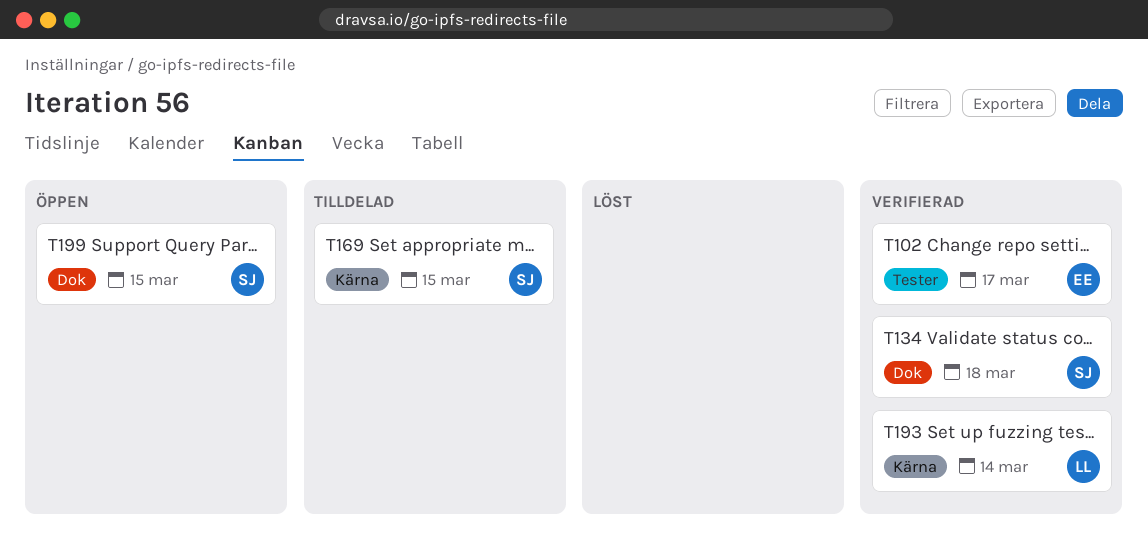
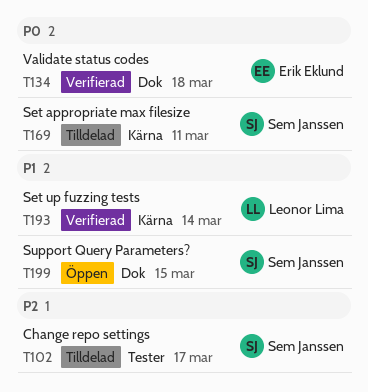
T102, status: Verifierad -> Tilldelad
T102, owner: Erik Eklund -> Sem Janssen
T134, owner: Sem Janssen -> Erik Eklund
T169, due: Mar 15 -> Mar 11

